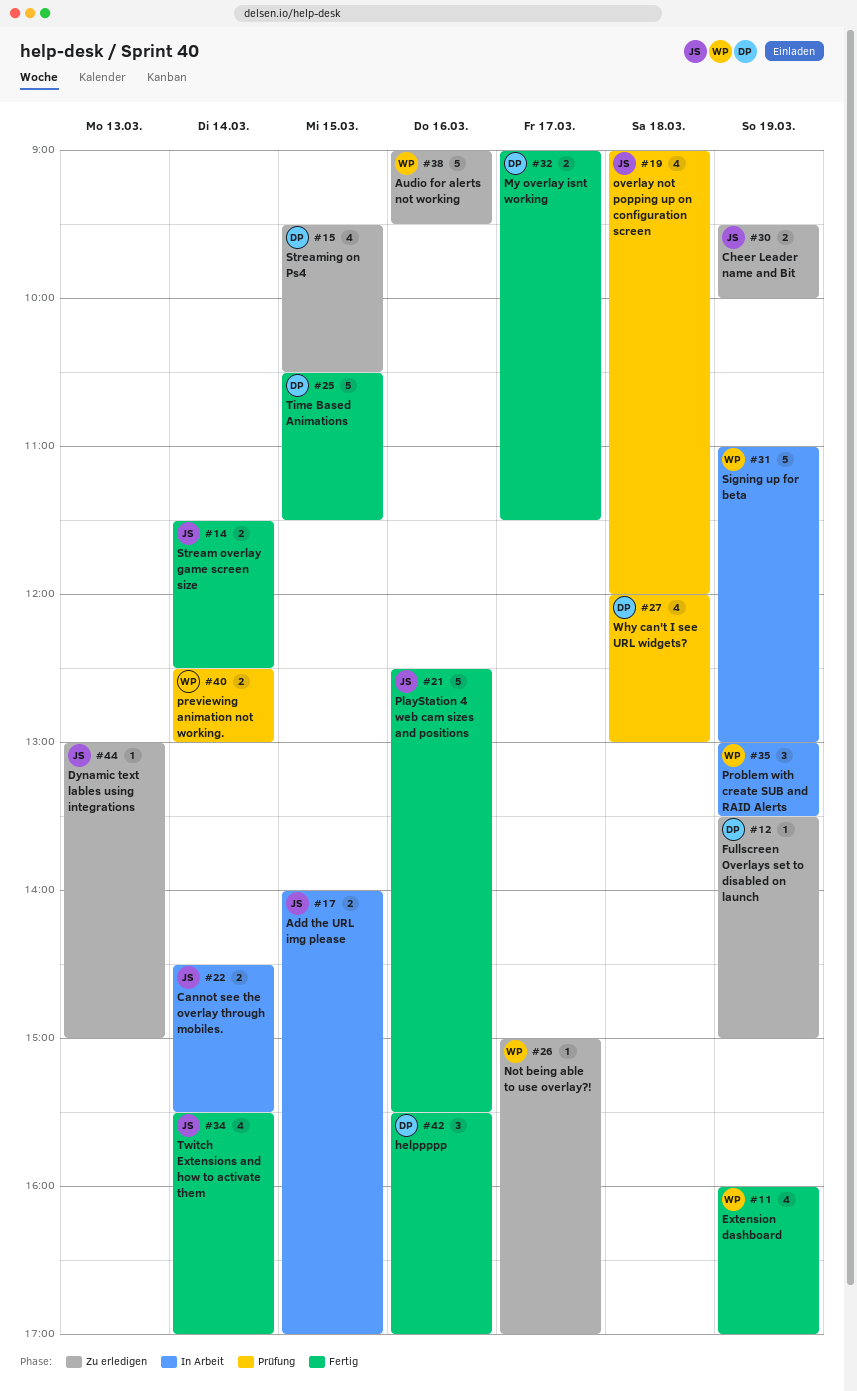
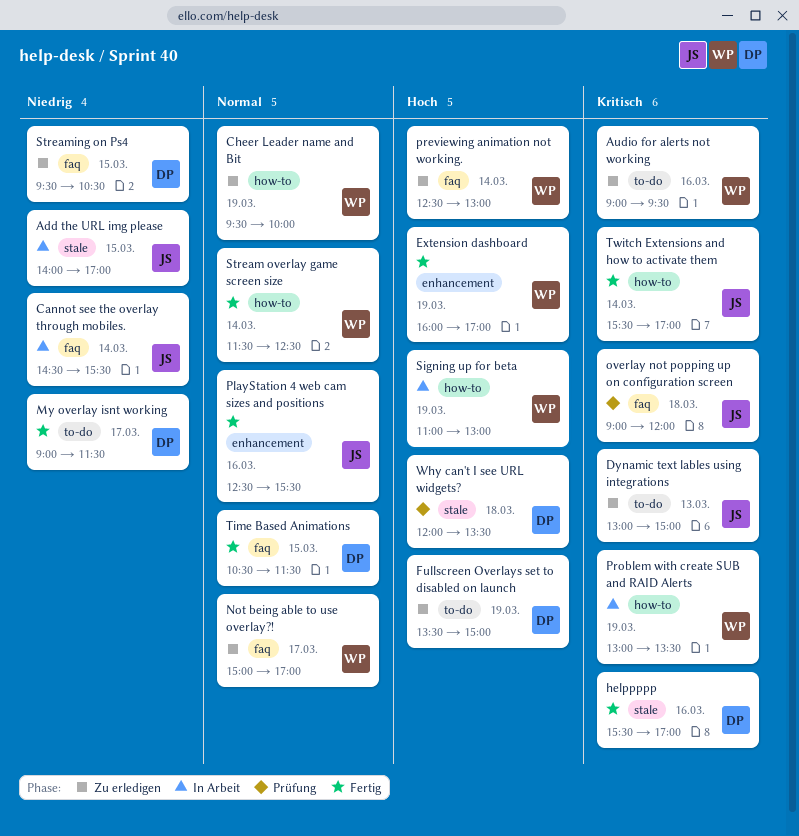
Cheer Leader name and Bit, owner: JS -> WP
previewing animation not working., status: Prüfung -> Zu erledigen
Stream overlay game screen size, owner: JS -> WP
Why can't I see URL widgets?, ends: 13:00 -> 13:30

